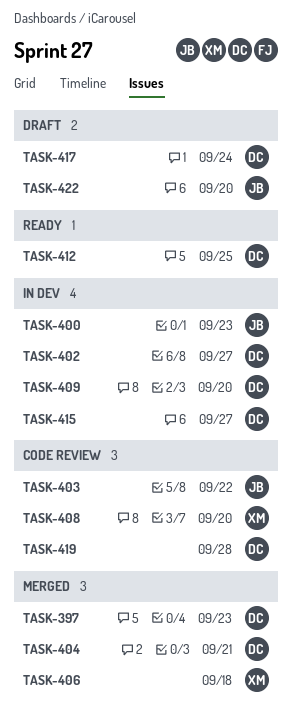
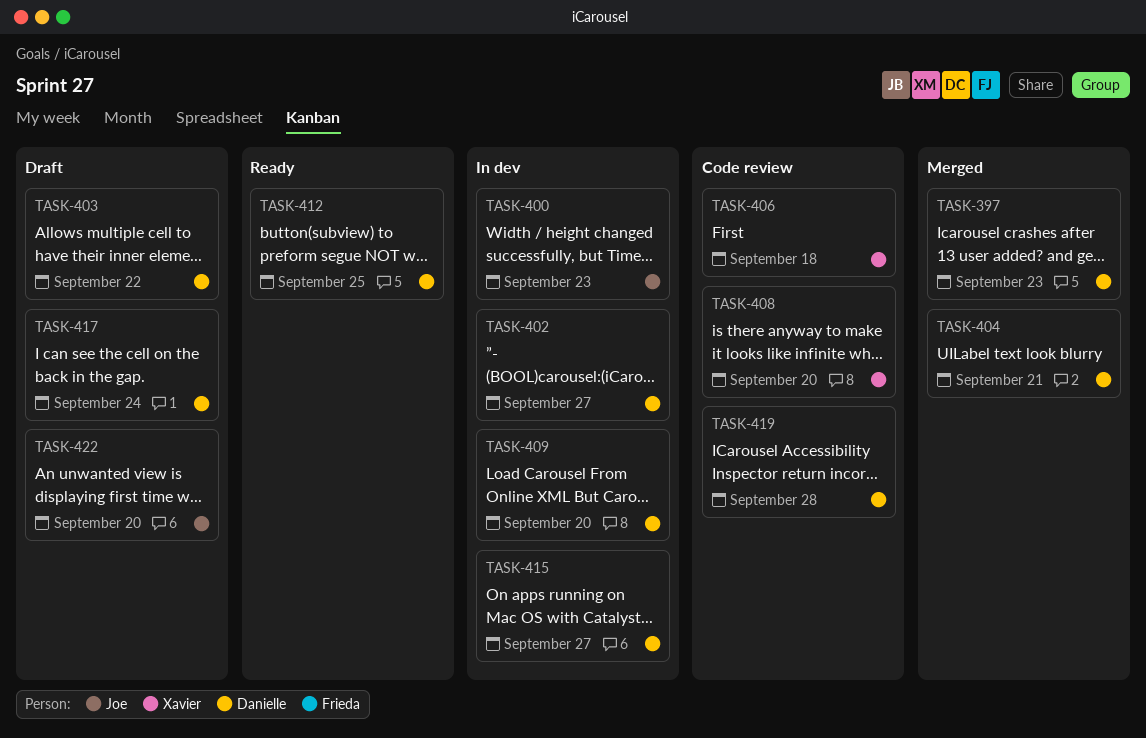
TASK-403, status: Code review -> Draft
TASK-403, owner: Joe -> Danielle
TASK-406, status: Merged -> Code review

